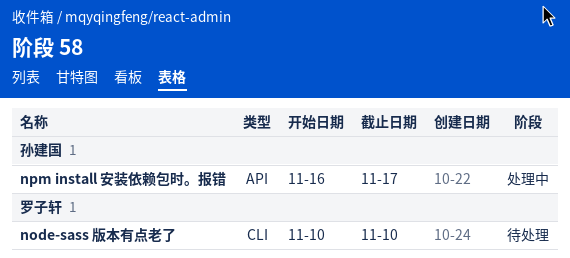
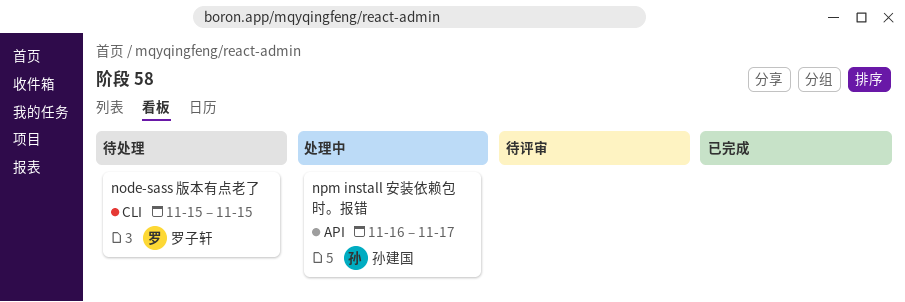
node-sass 版本有点老了, start: Nov 10 -> Nov 15
node-sass 版本有点老了, due: Nov 10 -> Nov 15

